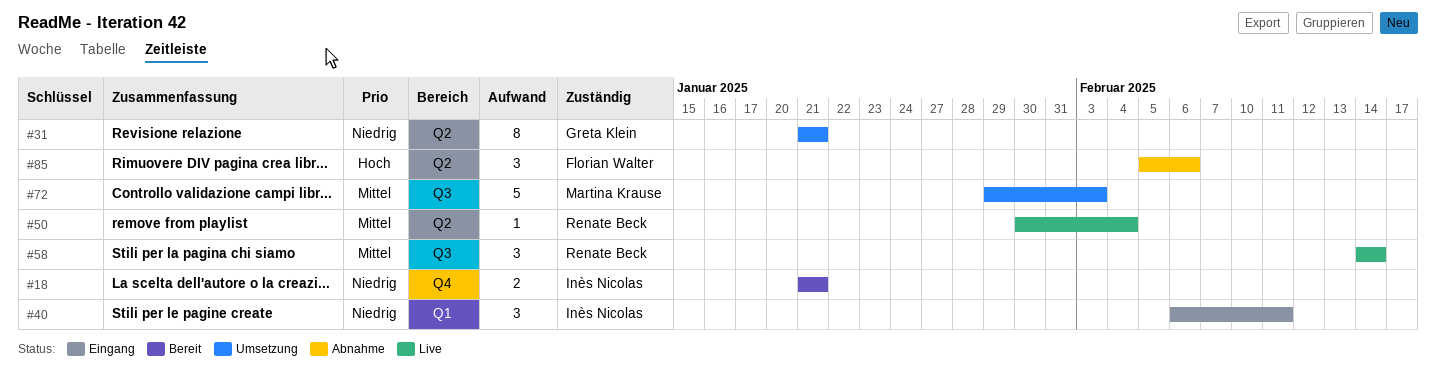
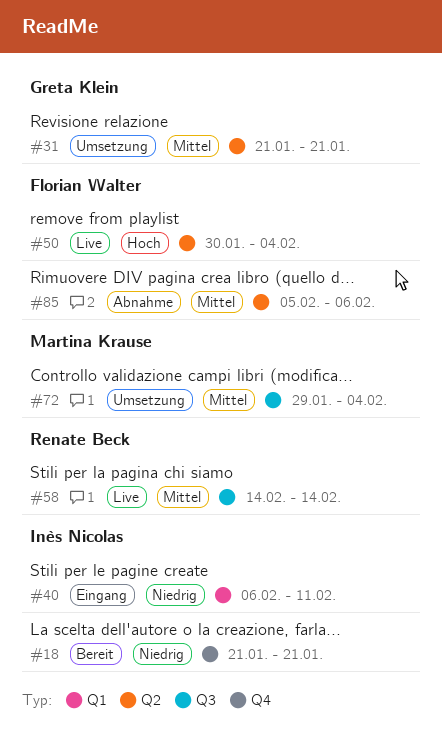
#31, priority: Niedrig -> Mittel
#50, owner: Renate Beck -> Florian Walter
#50, priority: Mittel -> Hoch
#72, due: Feb 3 -> Feb 4
#85, priority: Hoch -> Mittel

